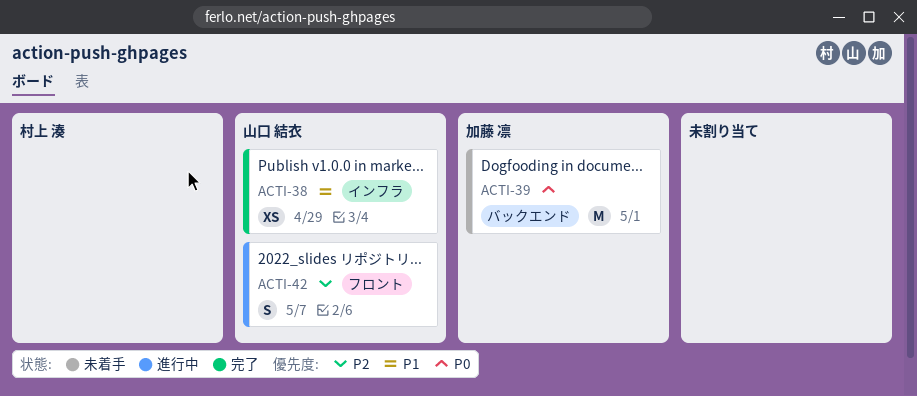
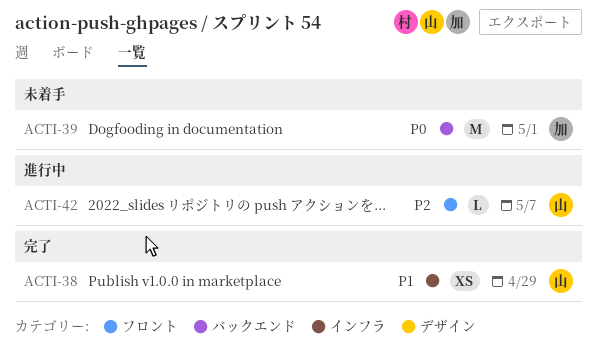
ACTI-42, estimate: S -> L

